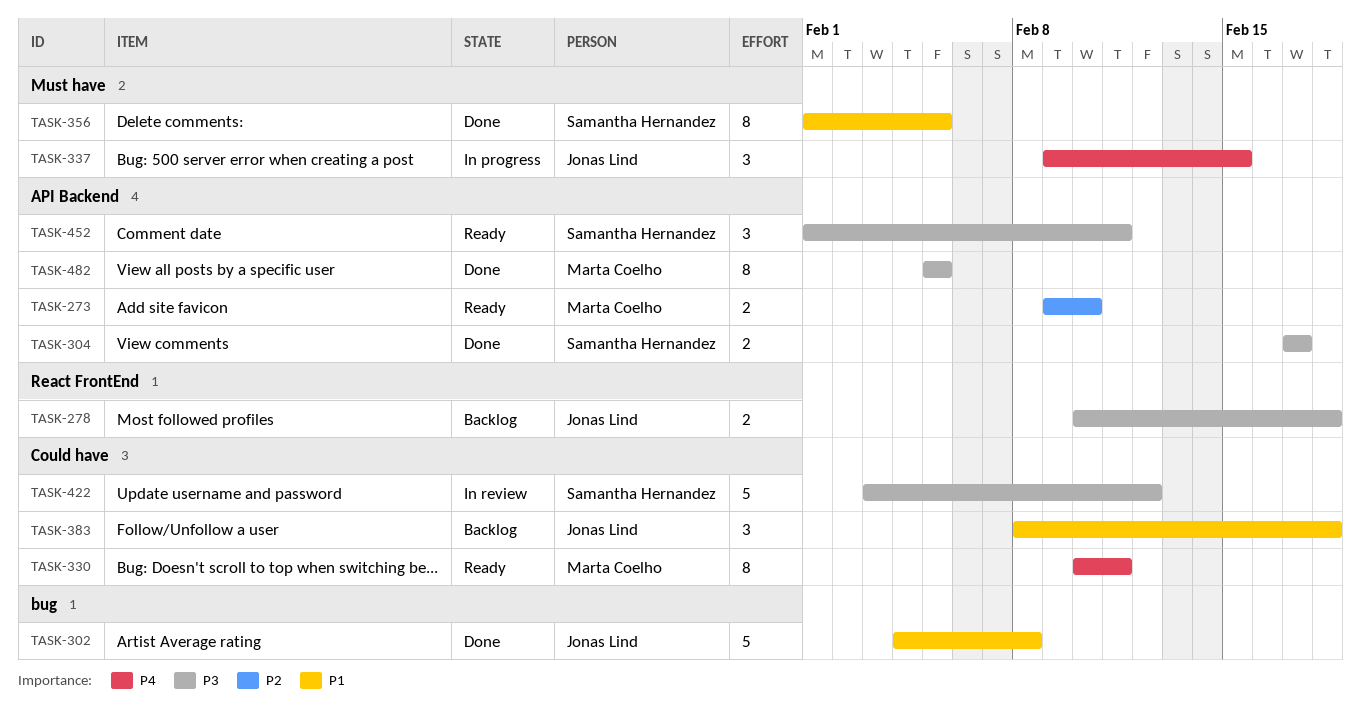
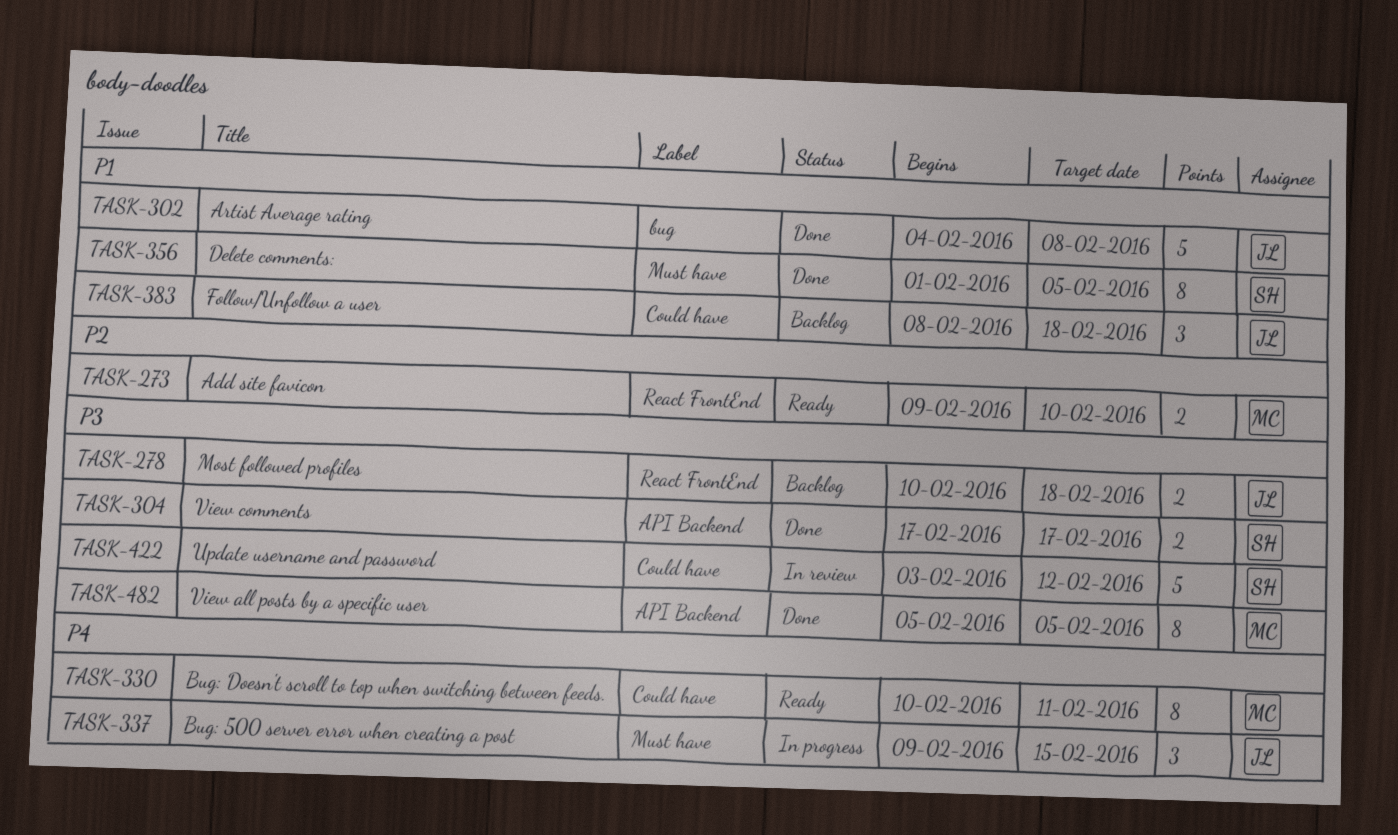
TASK-273, label: API Backend -> React FrontEnd
TASK-452: present -> none

